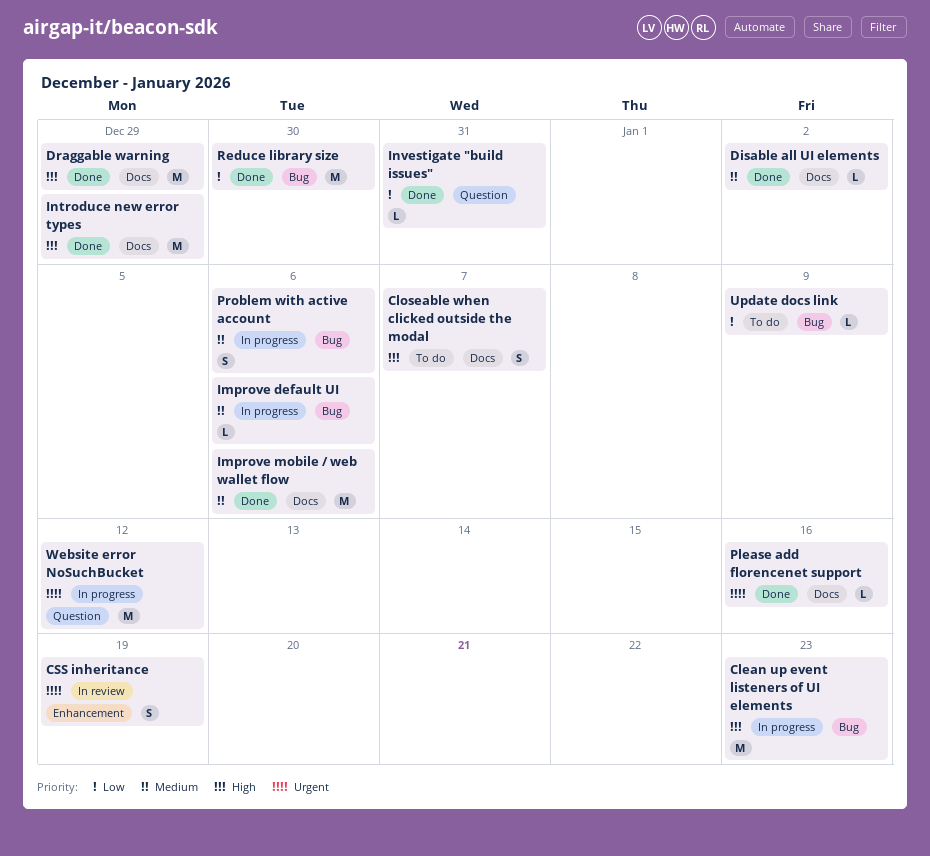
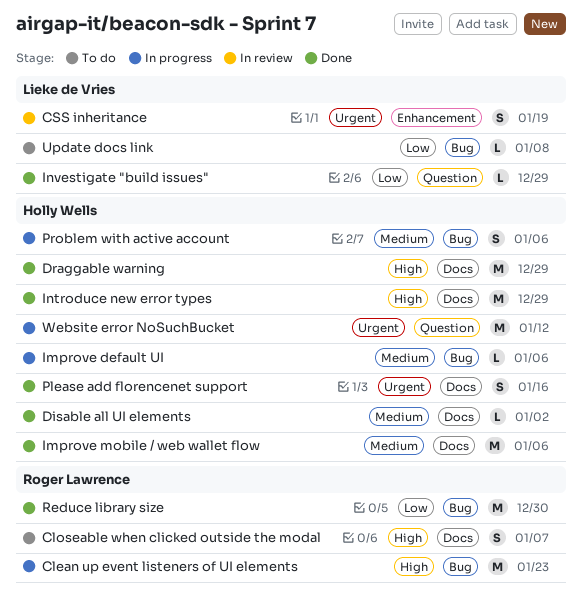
Investigate "build issues", due: Dec 31 -> Dec 29
Please add florencenet support, estimate: L -> S
Update docs link, due: Jan 9 -> Jan 8

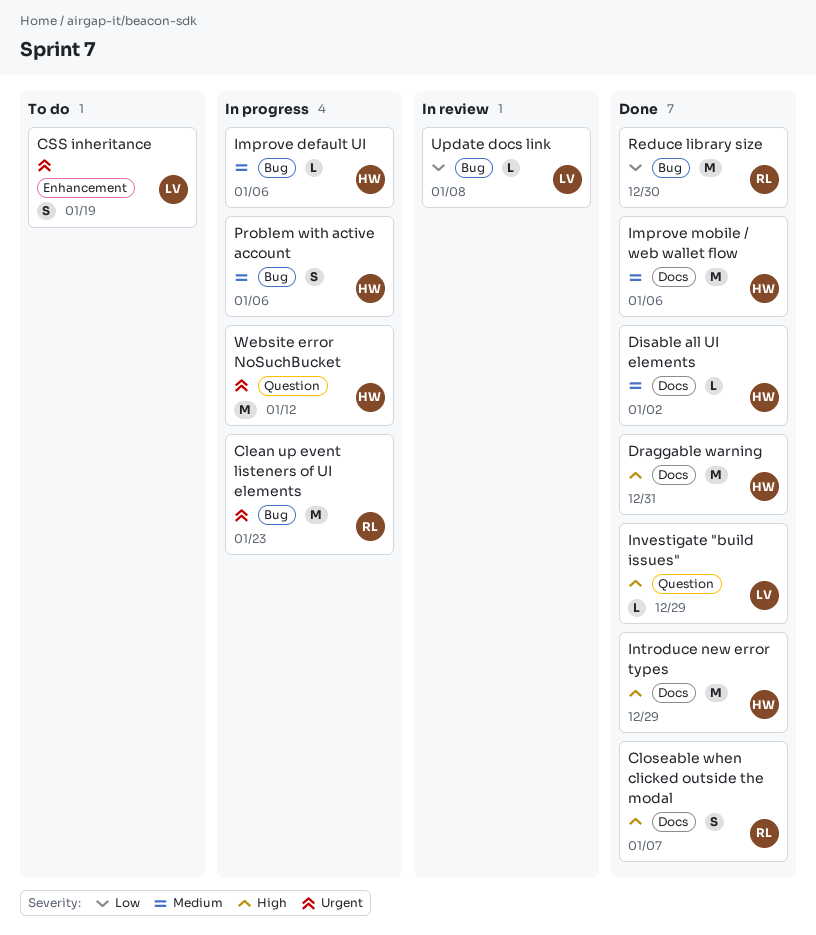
Clean up event listeners of UI elements, priority: High -> Urgent
Closeable when clicked outside the modal, status: To do -> Done
CSS inheritance, status: In review -> To do
Draggable warning, due: Dec 29 -> Dec 31
Investigate "build issues", priority: Low -> High
Please add florencenet support: present -> none
Update docs link, status: To do -> In review

